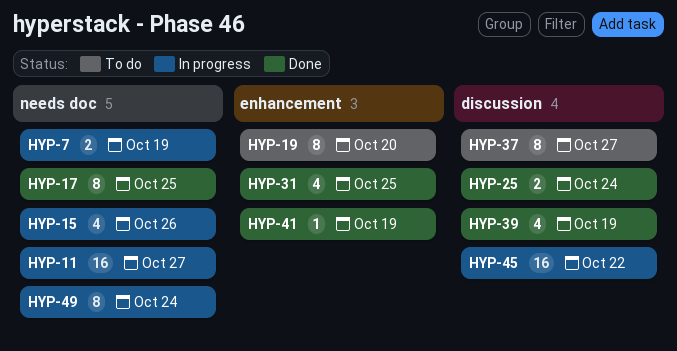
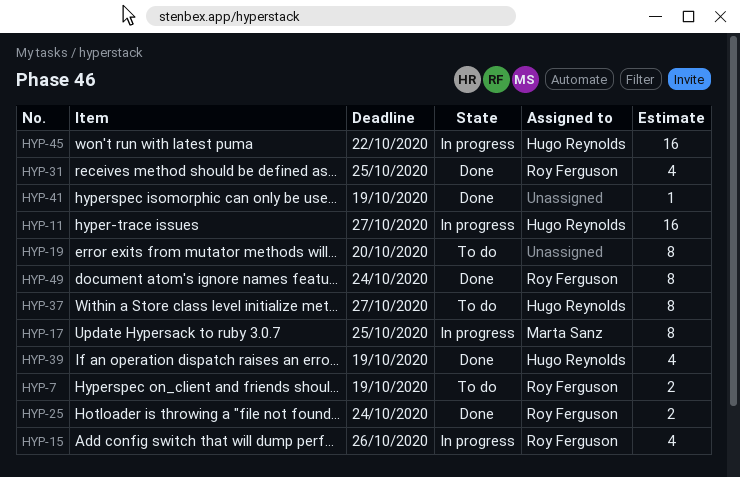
HYP-7, status: In progress -> To do
HYP-17, status: Done -> In progress
HYP-49, status: In progress -> Done

